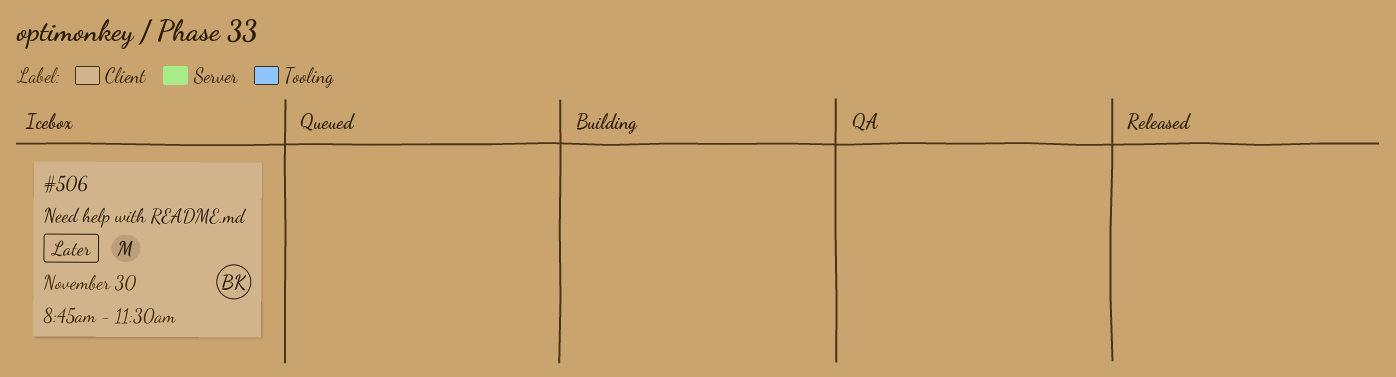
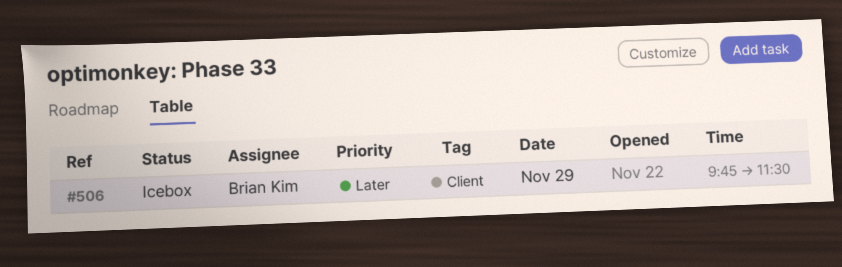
#506, day: Nov 30 -> Nov 29
#506, begins: 08:45 -> 09:45

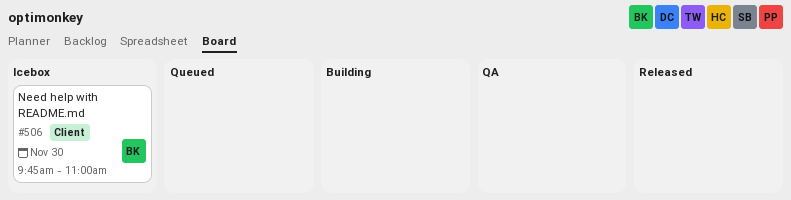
#506, day: Nov 29 -> Nov 30
#506, ends: 11:30 -> 11:00

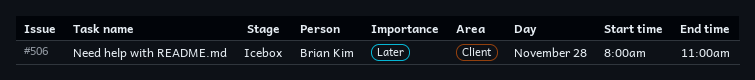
#506, day: Nov 30 -> Nov 28
#506, begins: 09:45 -> 08:00

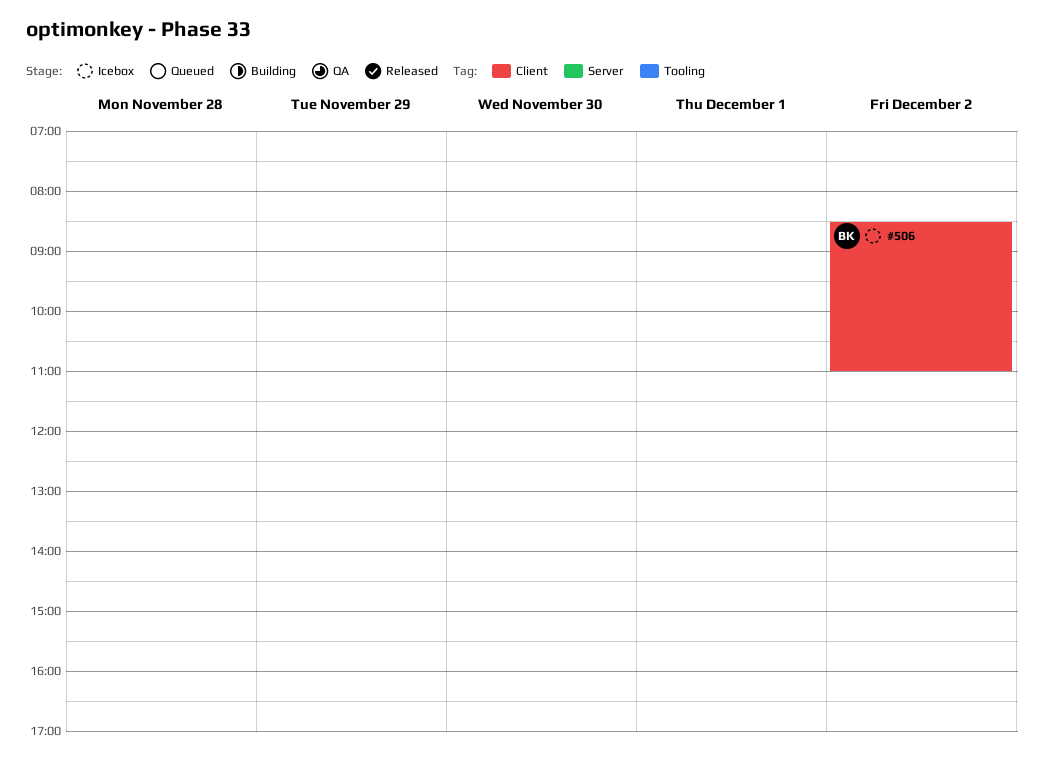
#506, day: Nov 28 -> Dec 2
#506, begins: 08:00 -> 08:30

